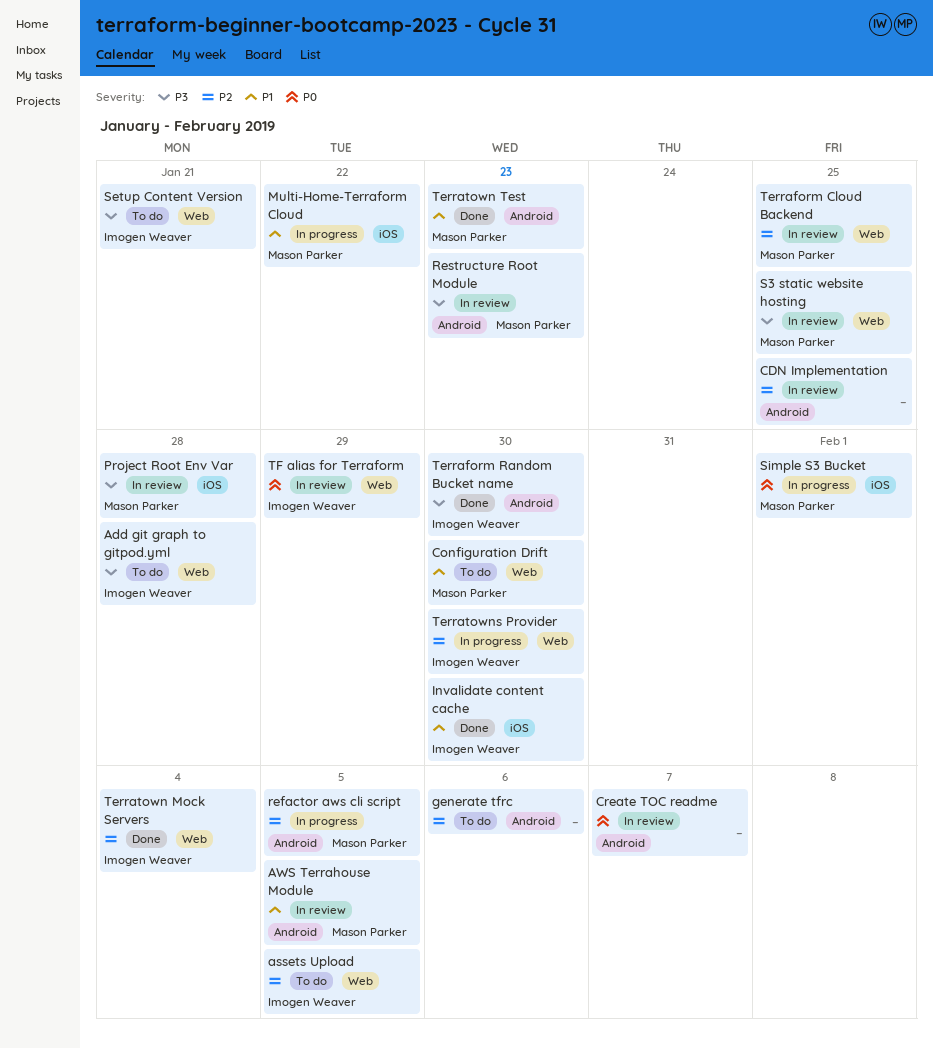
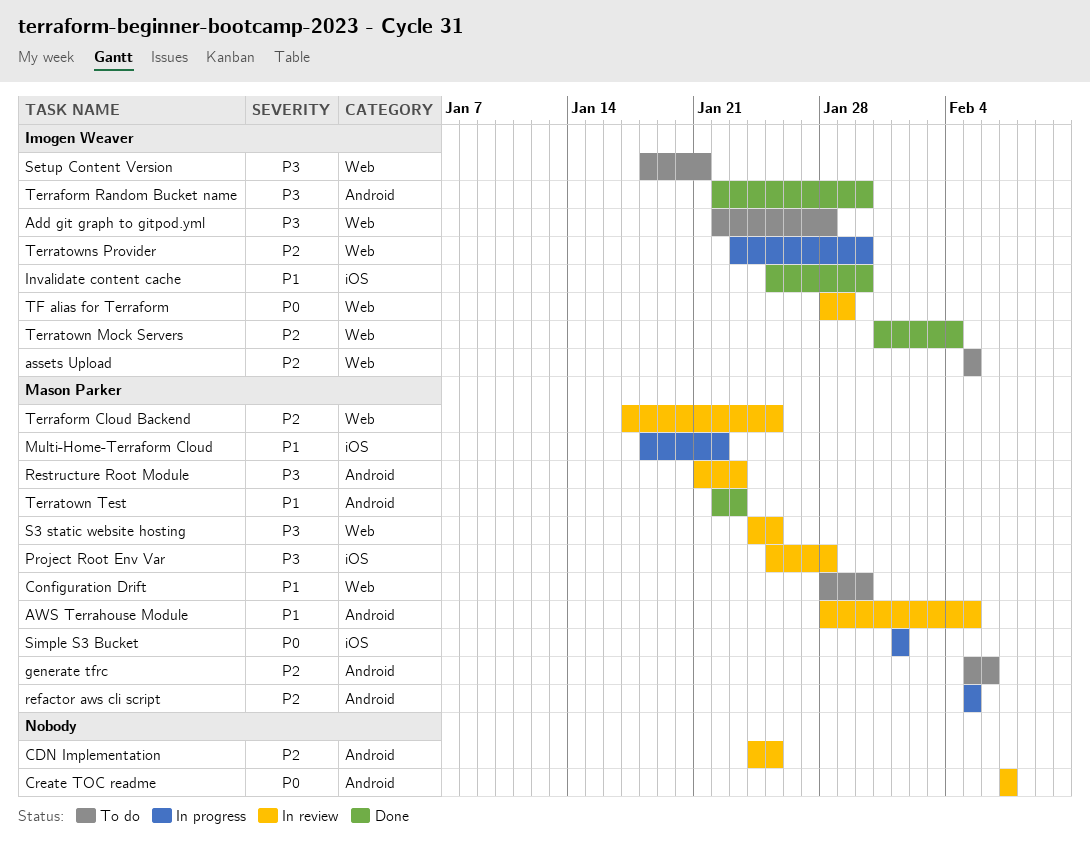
generate tfrc, owner: none -> Mason Parker

